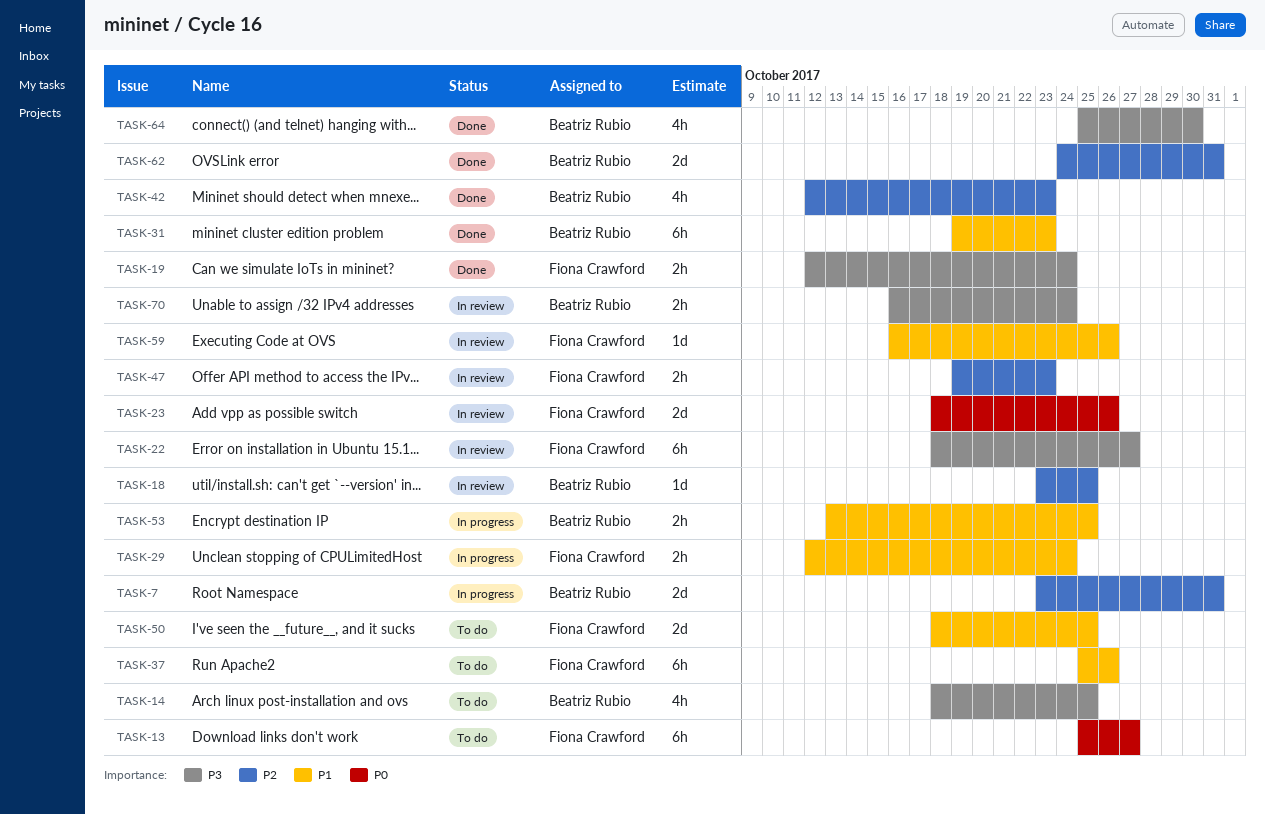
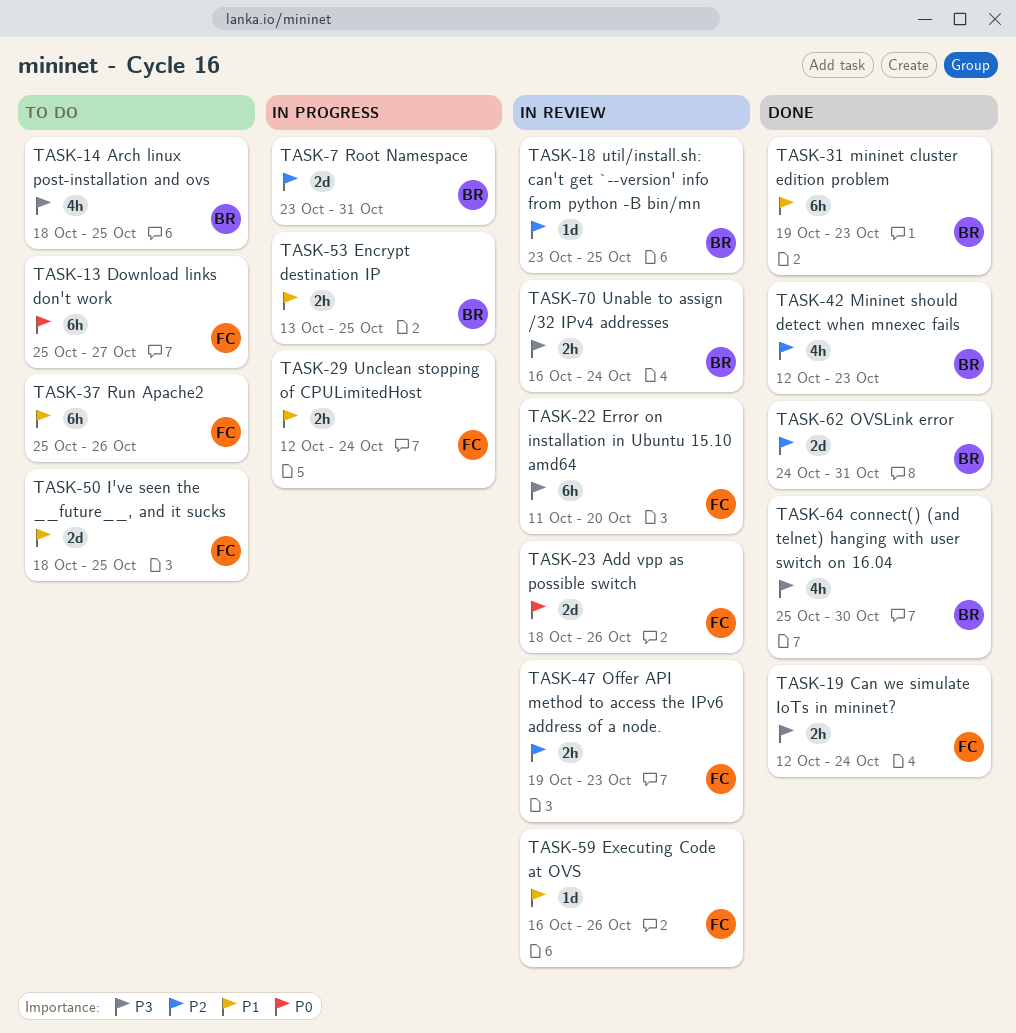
TASK-22, start: Oct 18 -> Oct 11
TASK-22, due: Oct 27 -> Oct 20

